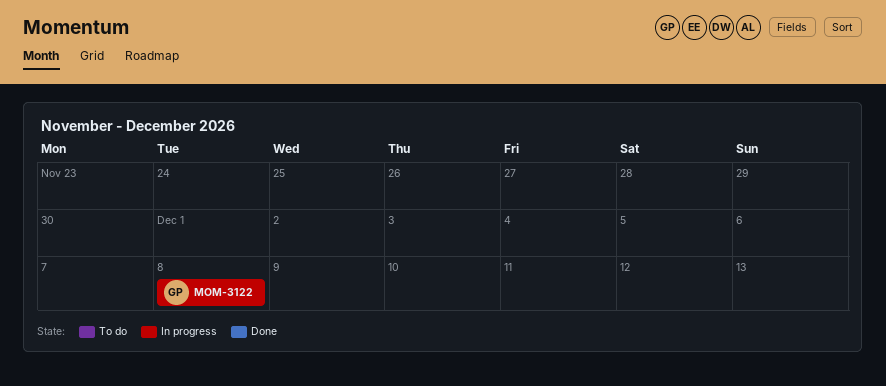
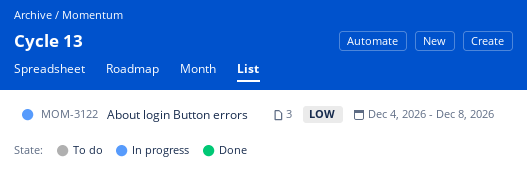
MOM-3122, start: Dec 8 -> Dec 4

